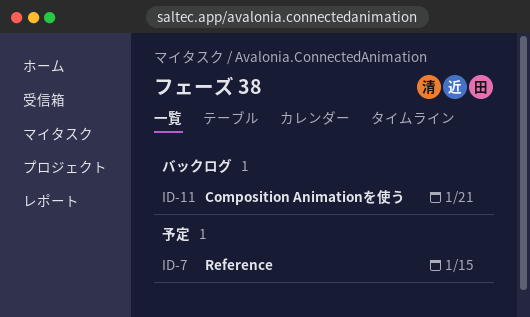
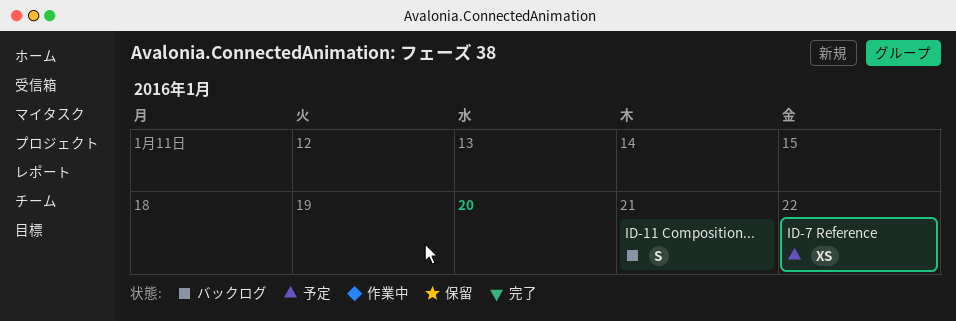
ID-7, due: Jan 15 -> Jan 22

